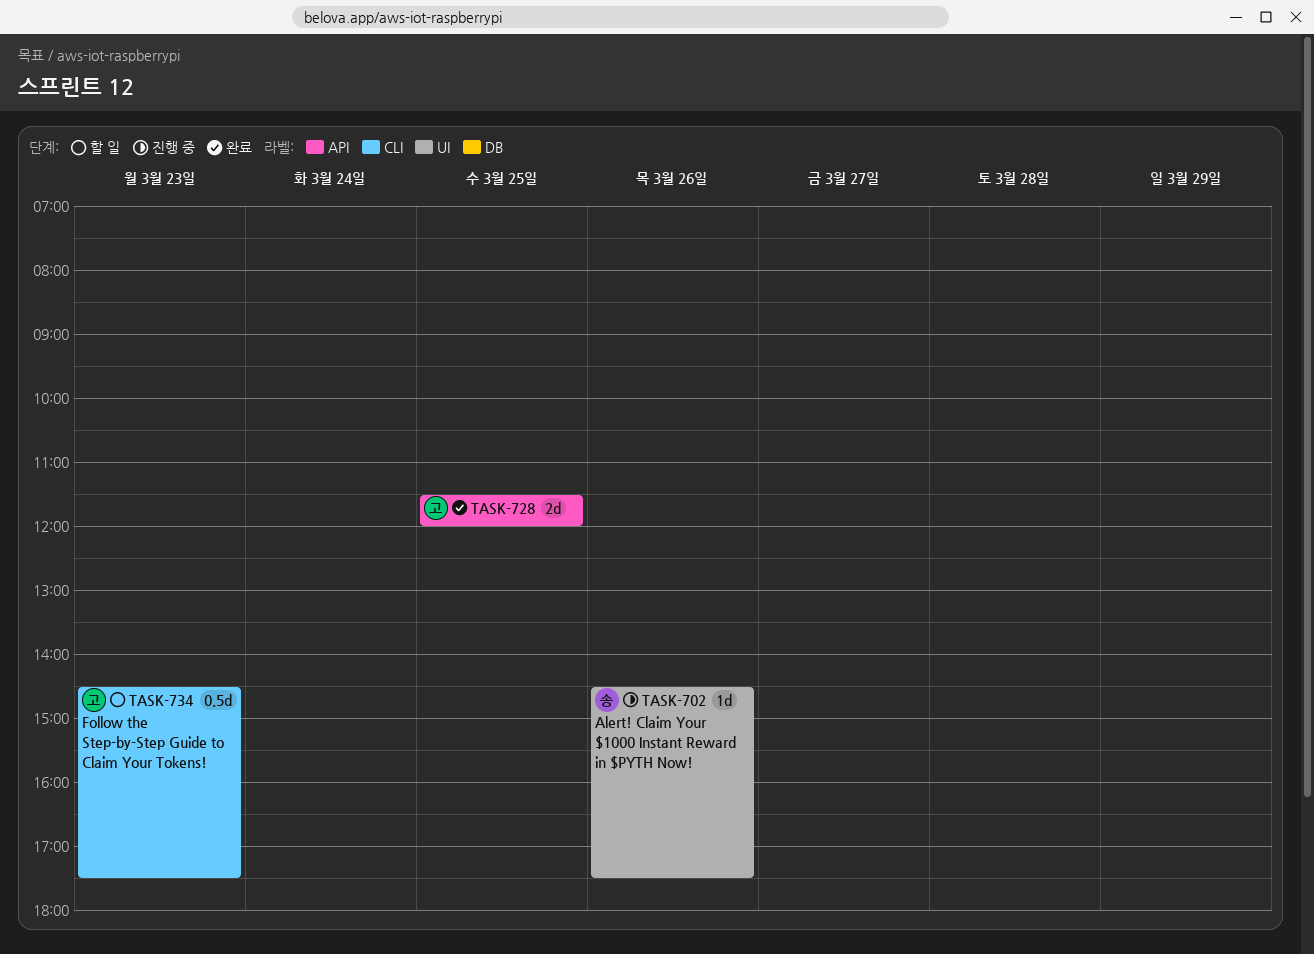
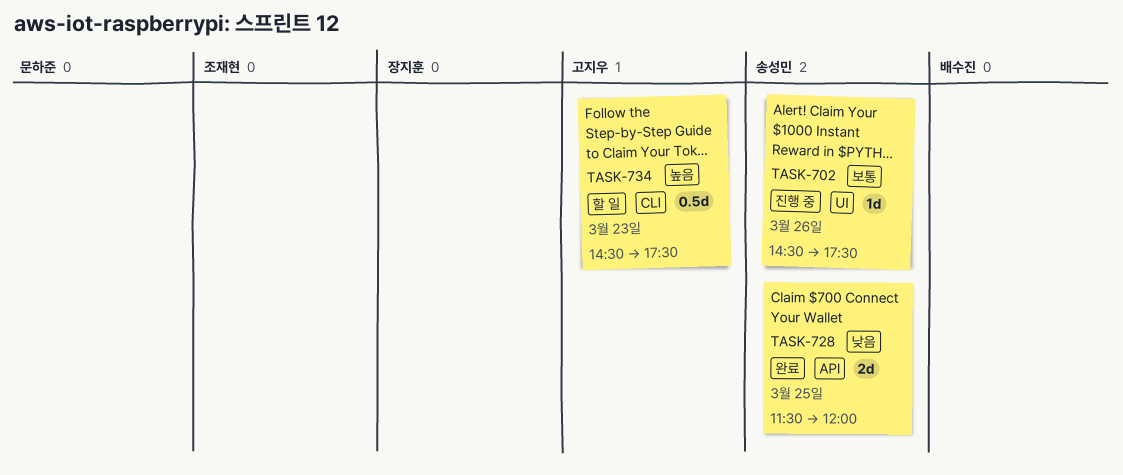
TASK-728, owner: 고지우 -> 송성민

